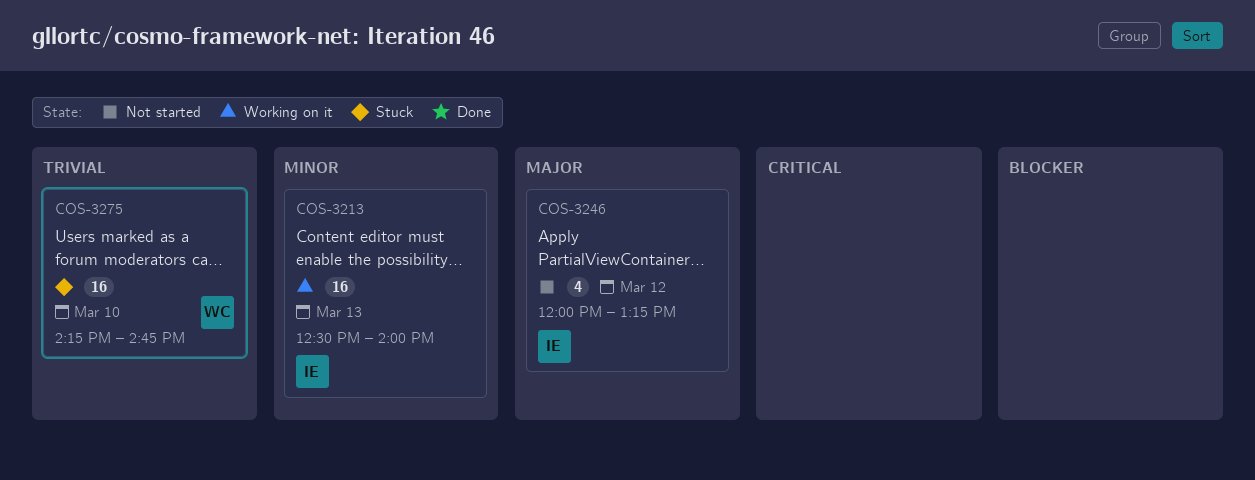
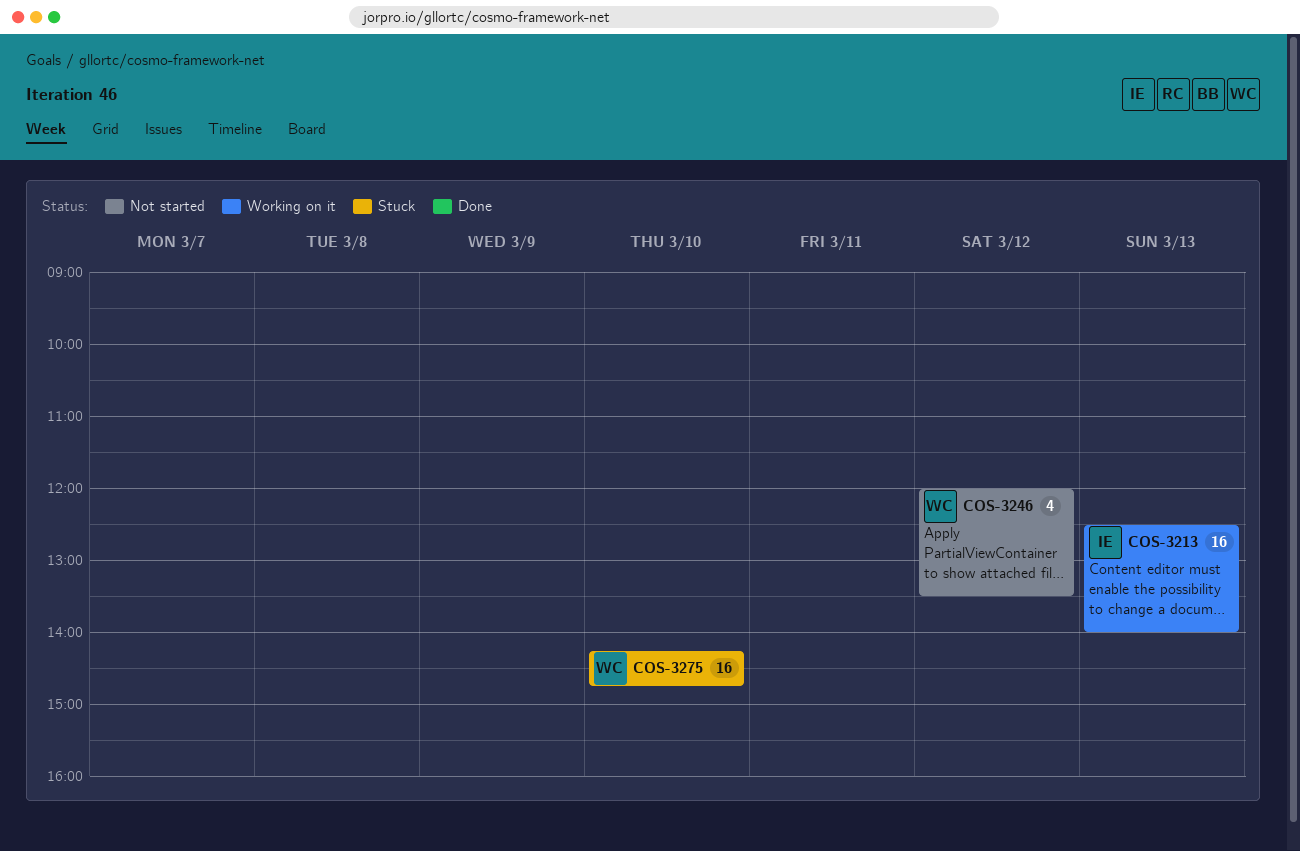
COS-3246, owner: IE -> WC
COS-3246, ends: 13:15 -> 13:30

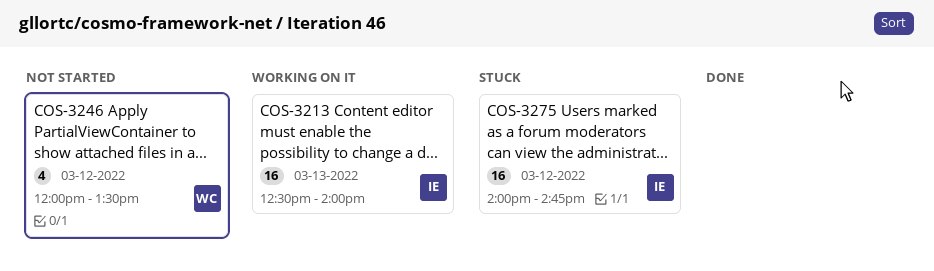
COS-3275, owner: WC -> IE
COS-3275, day: Mar 10 -> Mar 12
COS-3275, begins: 14:15 -> 14:00

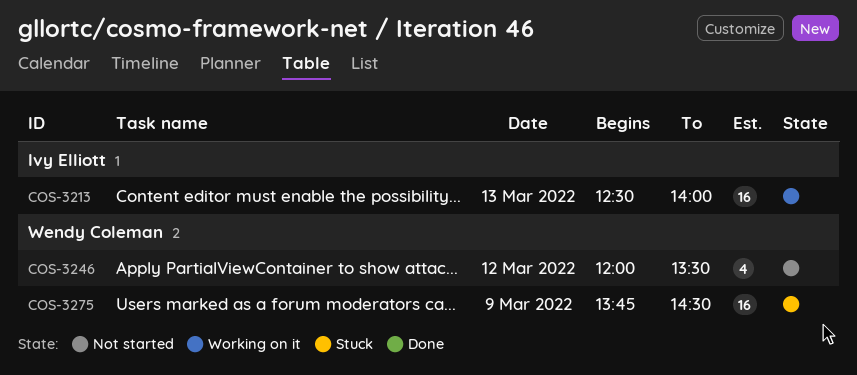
COS-3275, owner: Ivy Elliott -> Wendy Coleman
COS-3275, day: Mar 12 -> Mar 9
COS-3275, begins: 14:00 -> 13:45
COS-3275, ends: 14:45 -> 14:30

